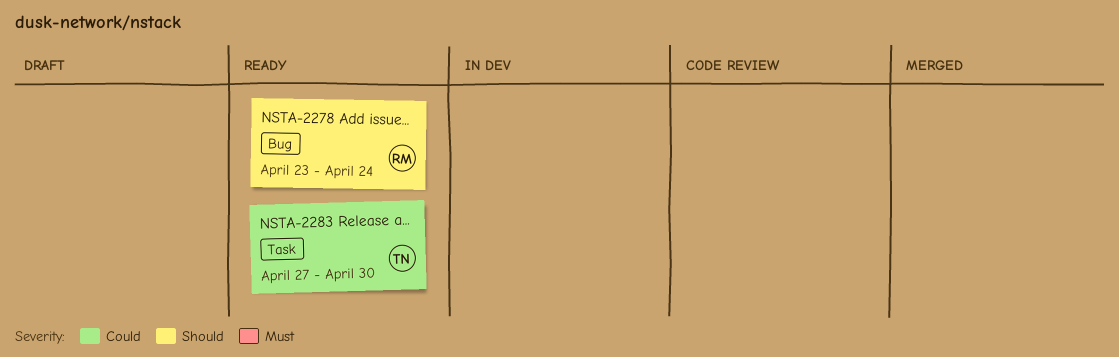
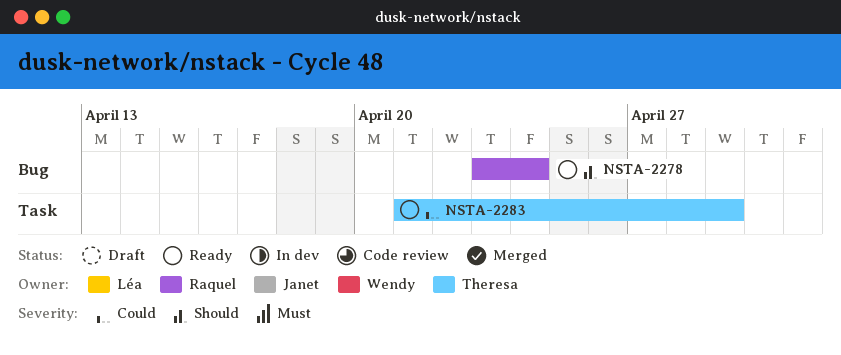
NSTA-2283, start: Apr 27 -> Apr 21
NSTA-2283, due: Apr 30 -> Apr 29

